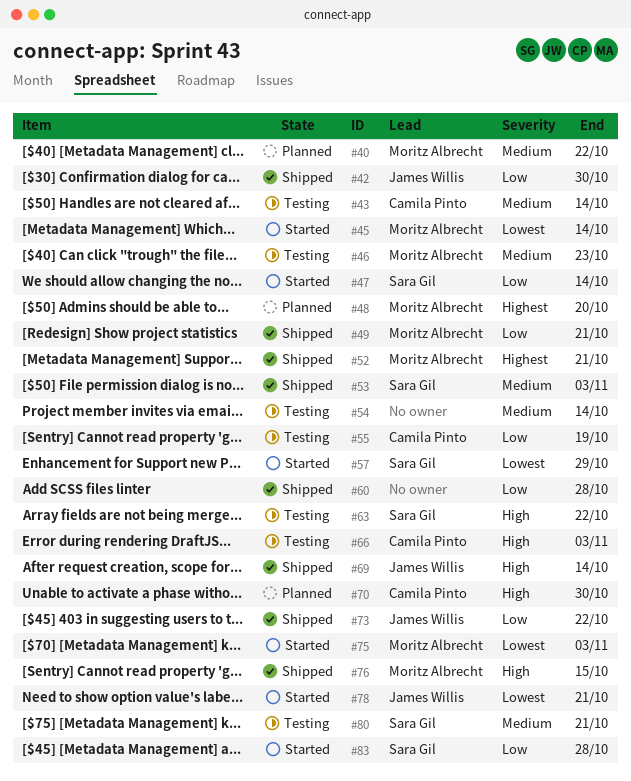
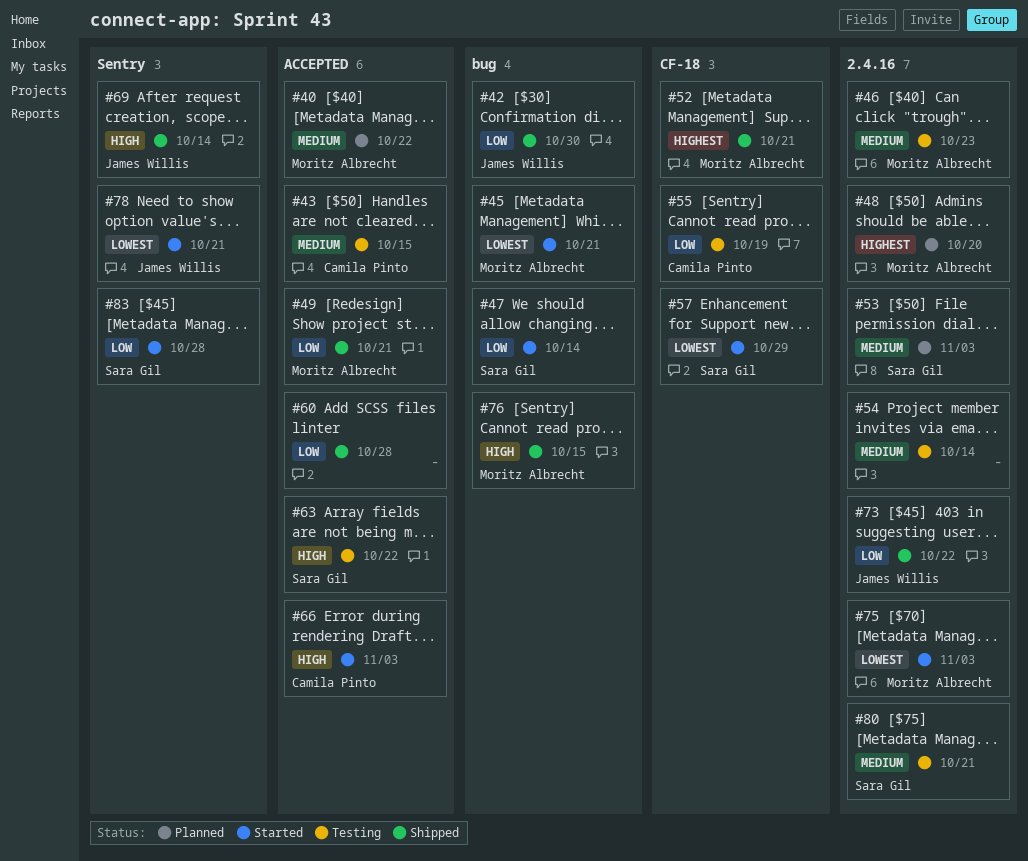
#43, due: Oct 14 -> Oct 15
#45, due: Oct 14 -> Oct 21
#53, status: Shipped -> Planned
#66, status: Testing -> Started
#70: present -> none

